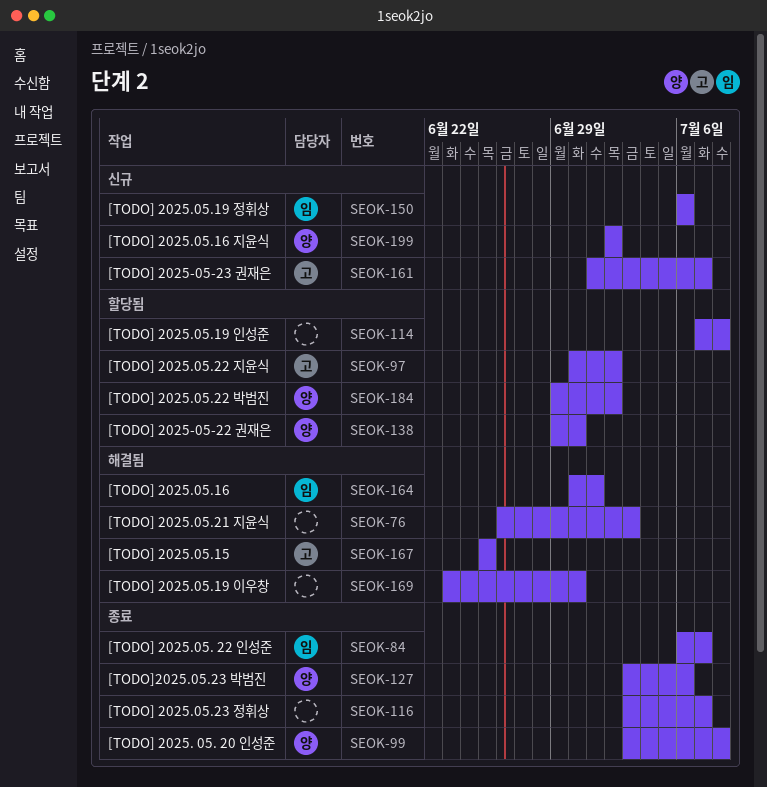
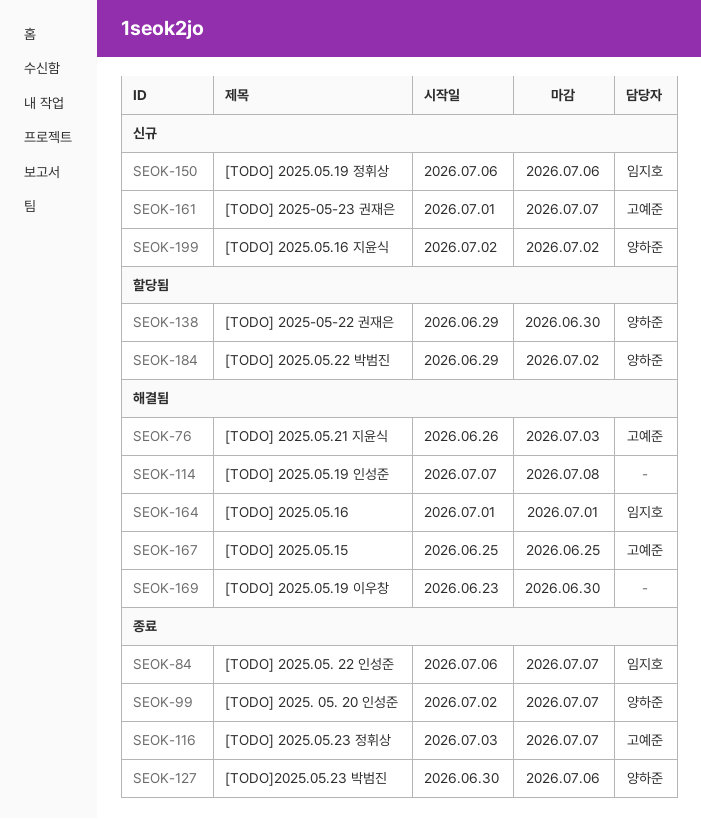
SEOK-76, owner: none -> 고예준
SEOK-97: present -> none
SEOK-99, start: Jul 3 -> Jul 2
SEOK-99, due: Jul 8 -> Jul 7
SEOK-114, status: 할당됨 -> 해결됨
SEOK-116, owner: none -> 고예준
SEOK-127, start: Jul 3 -> Jun 30
SEOK-164, start: Jun 30 -> Jul 1

